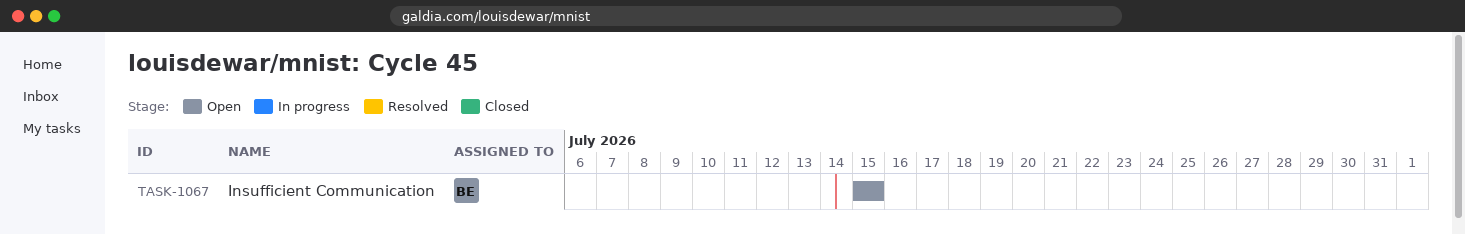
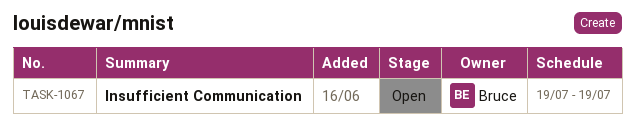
TASK-1067, start: Jul 15 -> Jul 19
TASK-1067, due: Jul 15 -> Jul 19

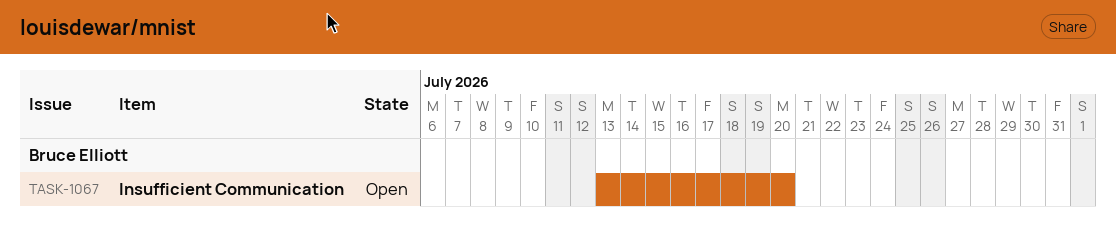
TASK-1067, start: Jul 19 -> Jul 13
TASK-1067, due: Jul 19 -> Jul 20

